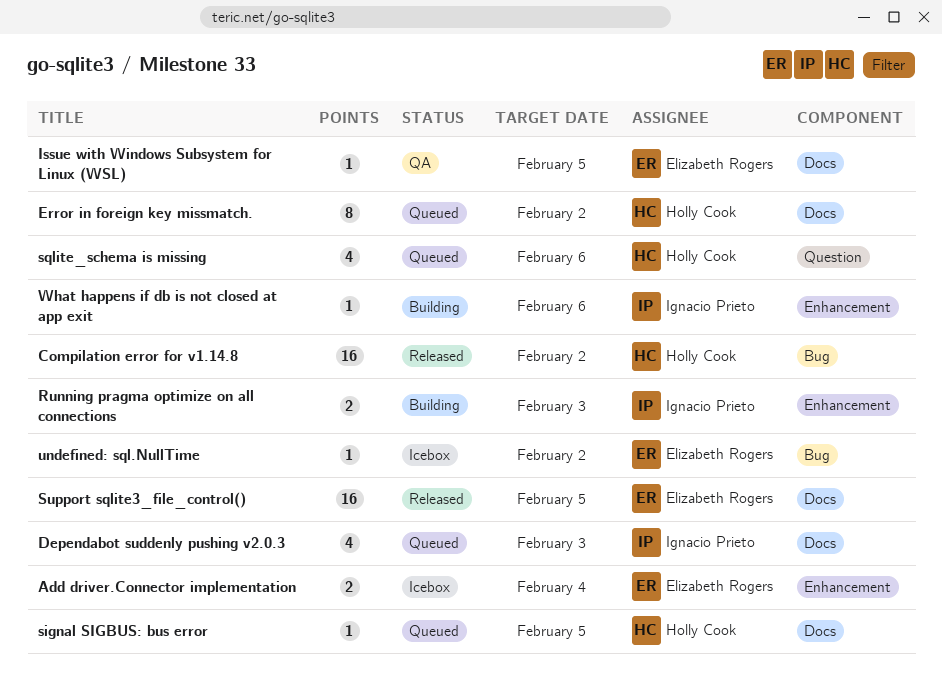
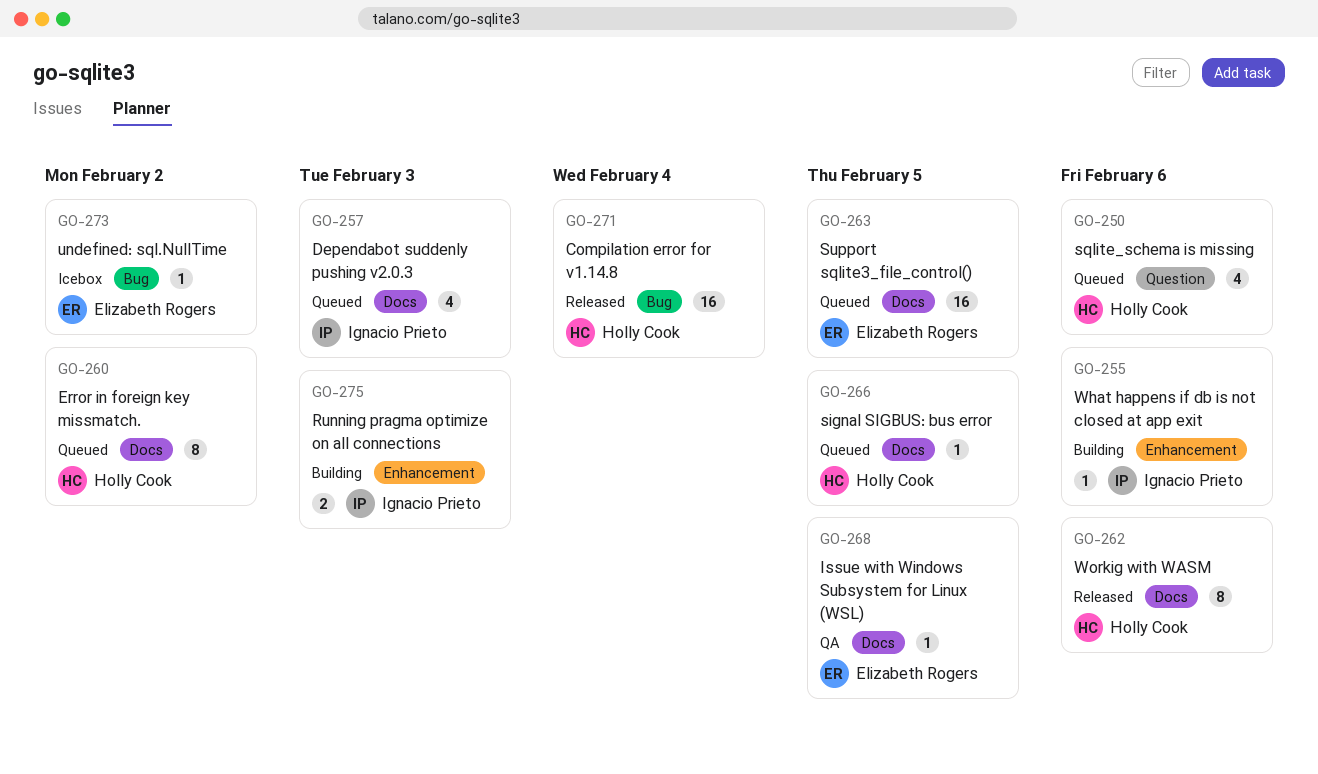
Add driver.Connector implementation: present -> none
Compilation error for v1.14.8, due: Feb 2 -> Feb 4
Support sqlite3_file_control(), status: Released -> Queued
Workig with WASM: none -> present

